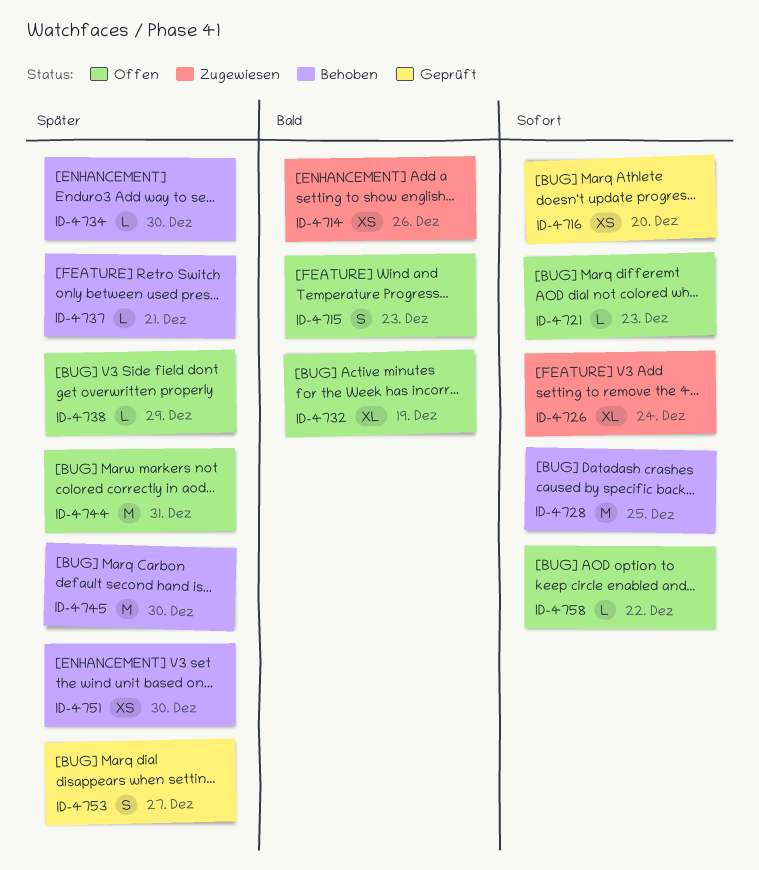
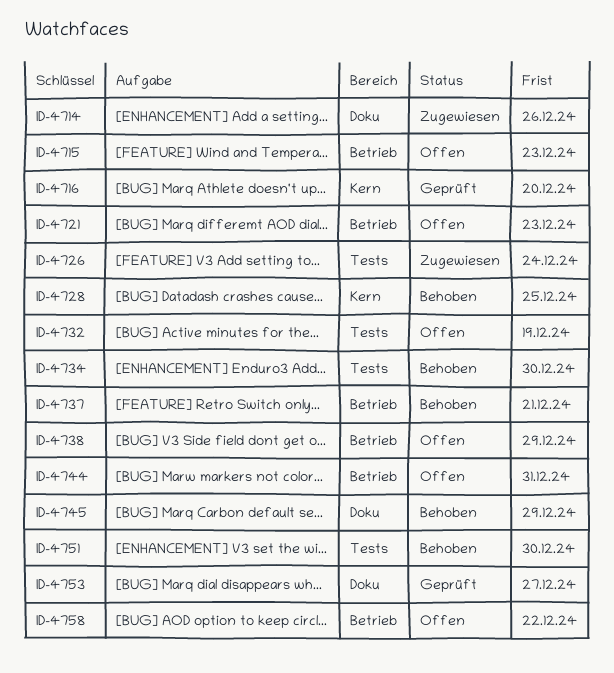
ID-4745, due: Dec 30 -> Dec 29

